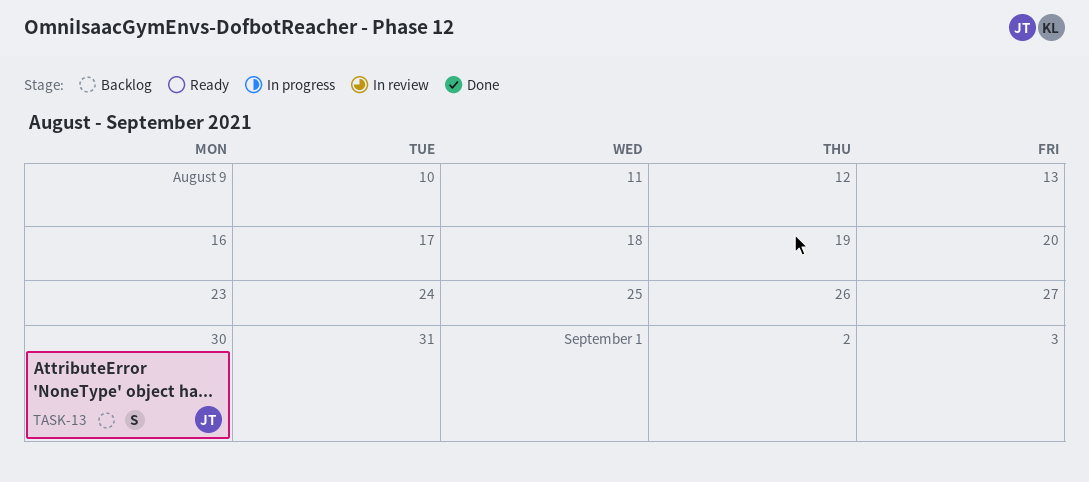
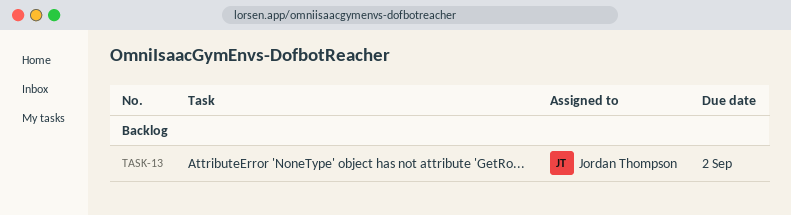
TASK-13, due: Aug 30 -> Sep 2

